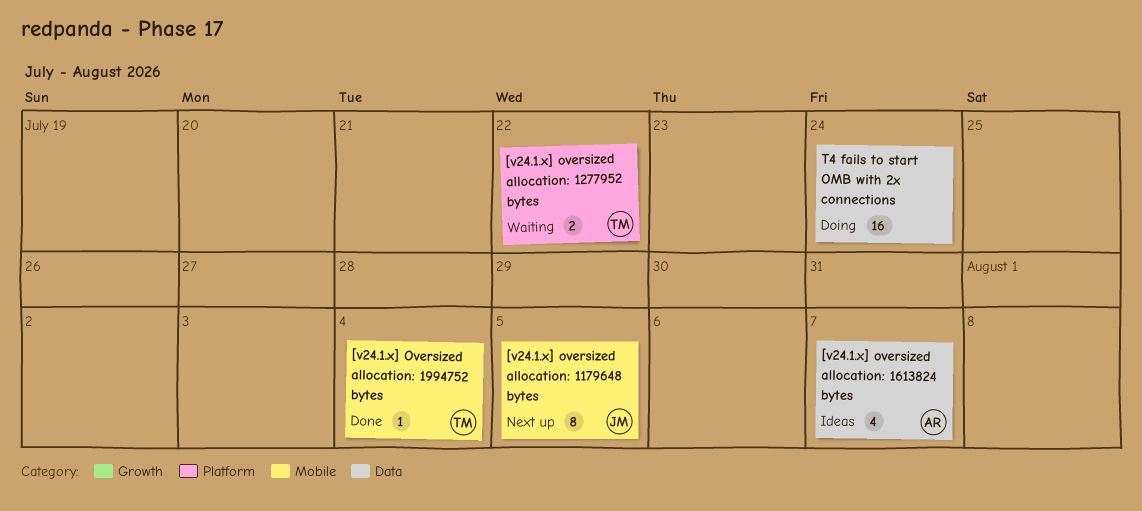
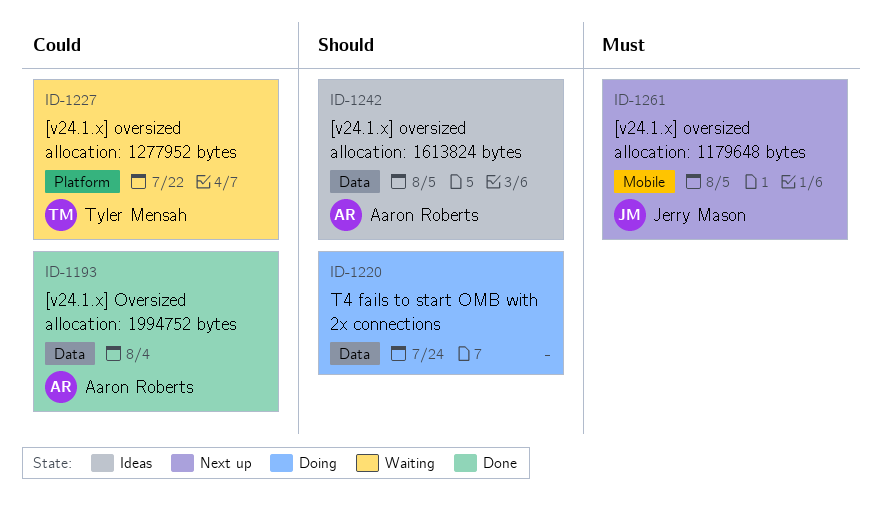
[v24.1.x] oversized allocation: 1613824 bytes, due: Aug 7 -> Aug 5
[v24.1.x] Oversized allocation: 1994752 bytes, owner: Tyler Mensah -> Aaron Roberts
[v24.1.x] Oversized allocation: 1994752 bytes, label: Mobile -> Data

